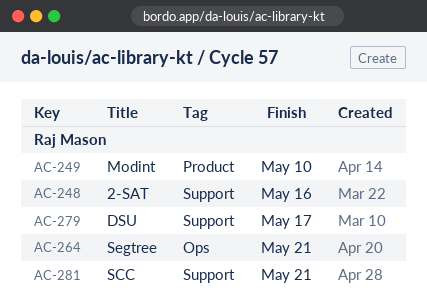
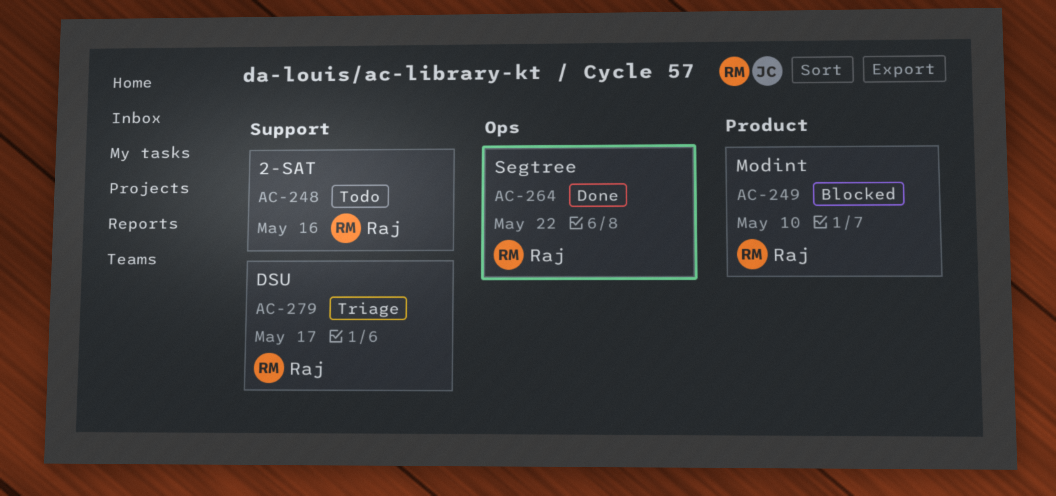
AC-264, due: May 21 -> May 22
AC-281: present -> none

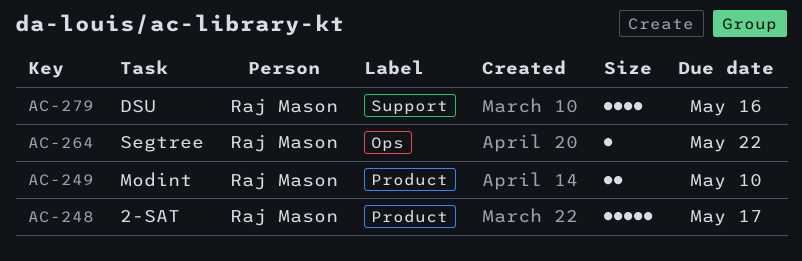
AC-248, label: Support -> Product
AC-248, due: May 16 -> May 17
AC-279, due: May 17 -> May 16

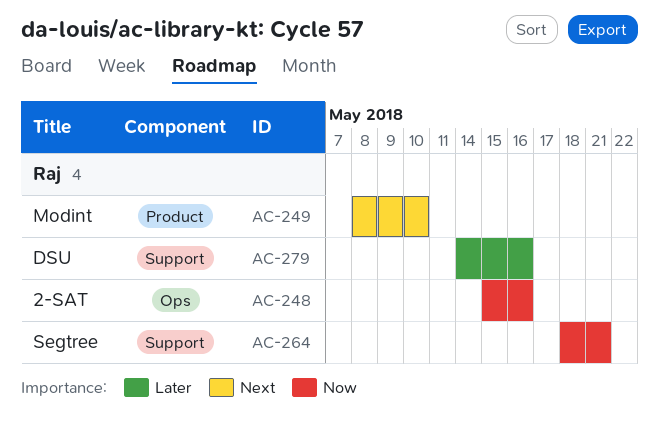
AC-248, label: Product -> Ops
AC-248, due: May 17 -> May 16
AC-264, label: Ops -> Support
AC-264, due: May 22 -> May 21

